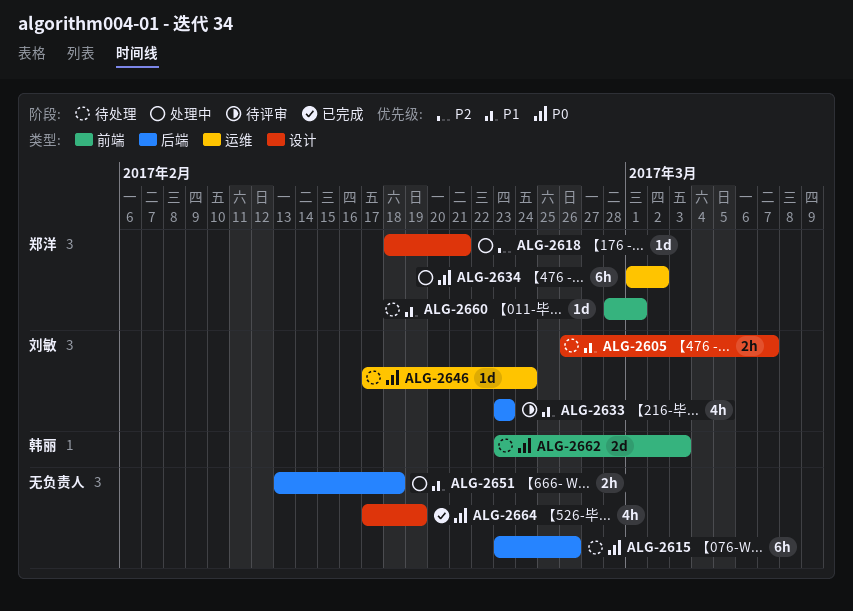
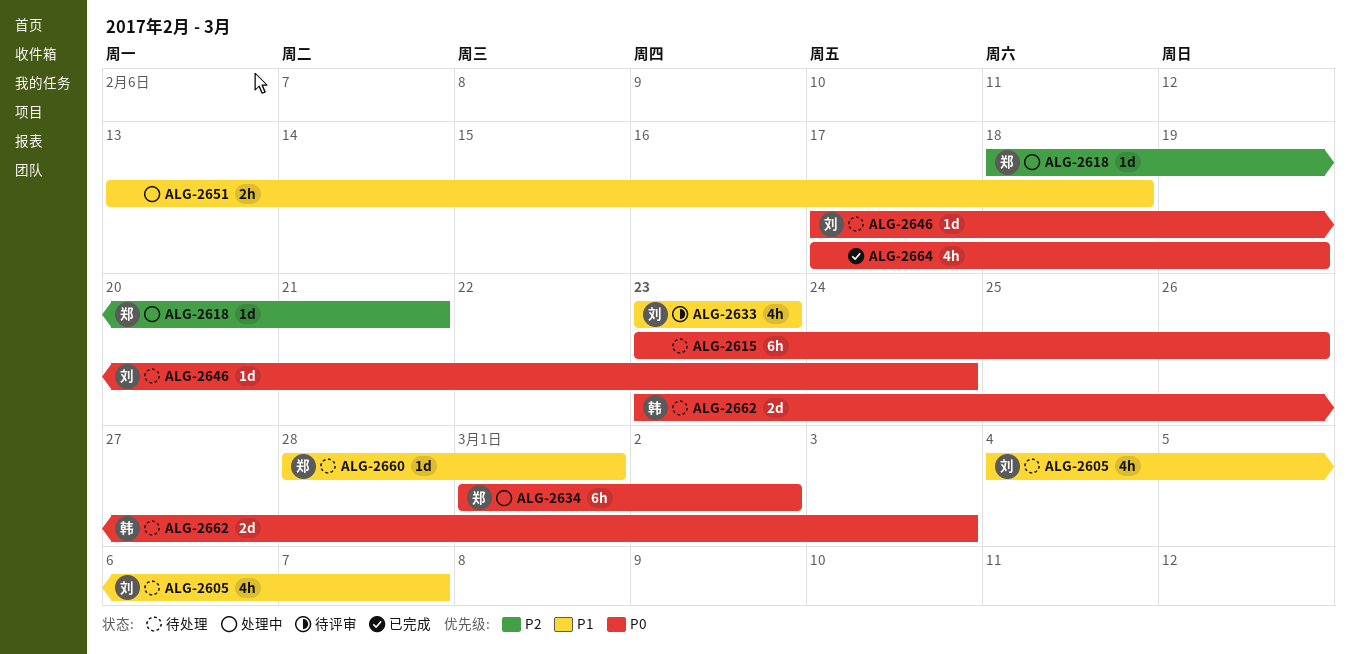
ALG-2605, estimate: 2h -> 4h
ALG-2605, start: Feb 26 -> Mar 4

